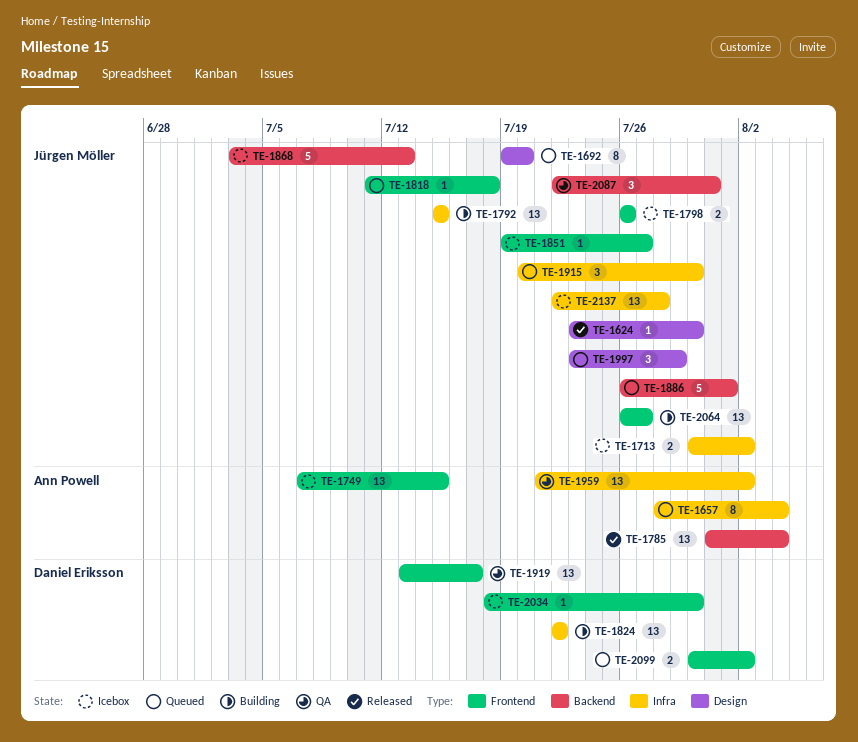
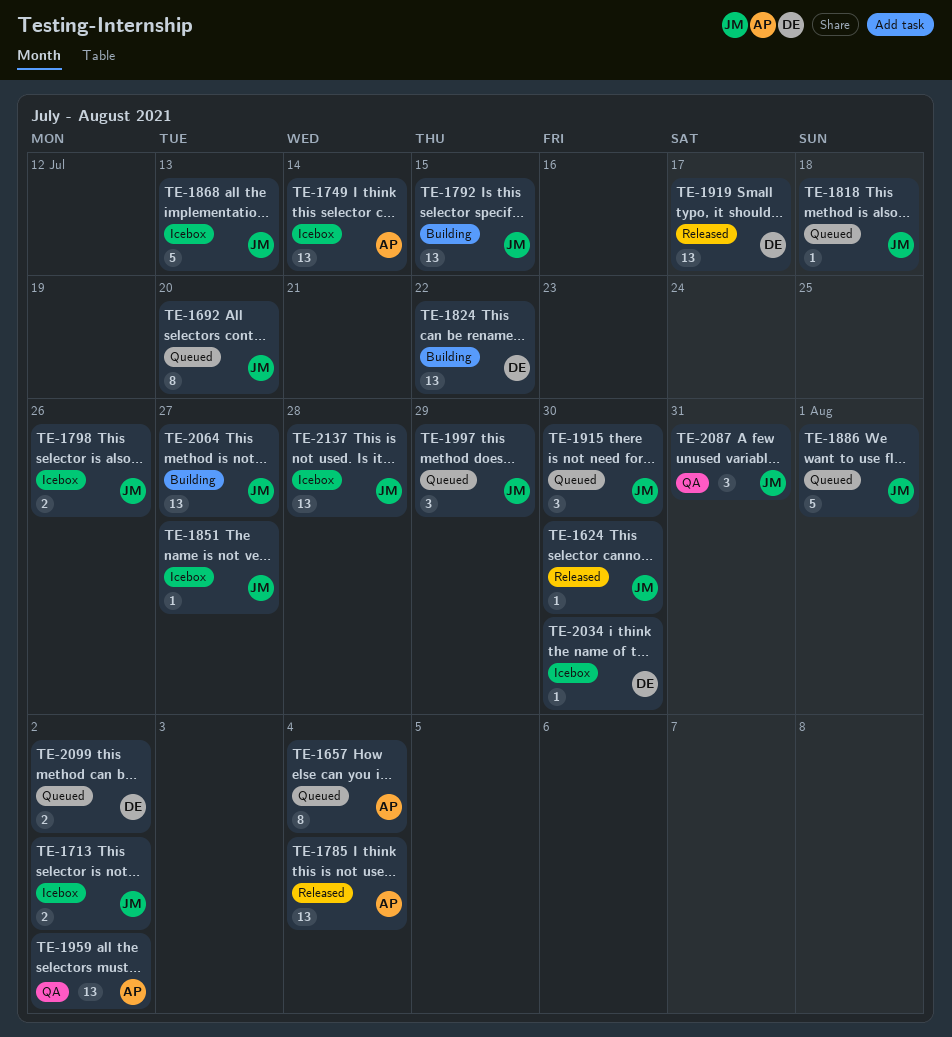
TE-1749, due: Jul 15 -> Jul 14
TE-1919, status: QA -> Released

